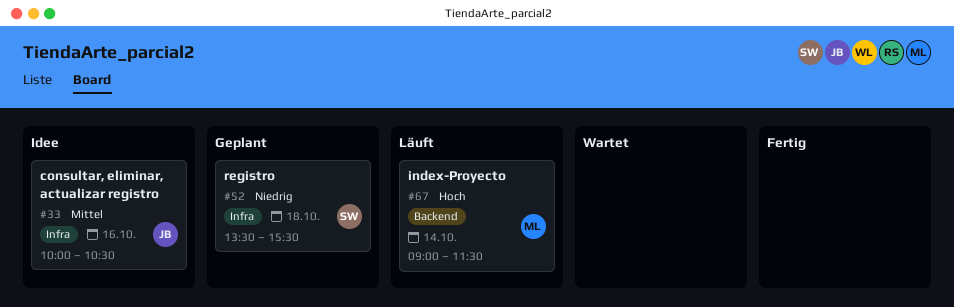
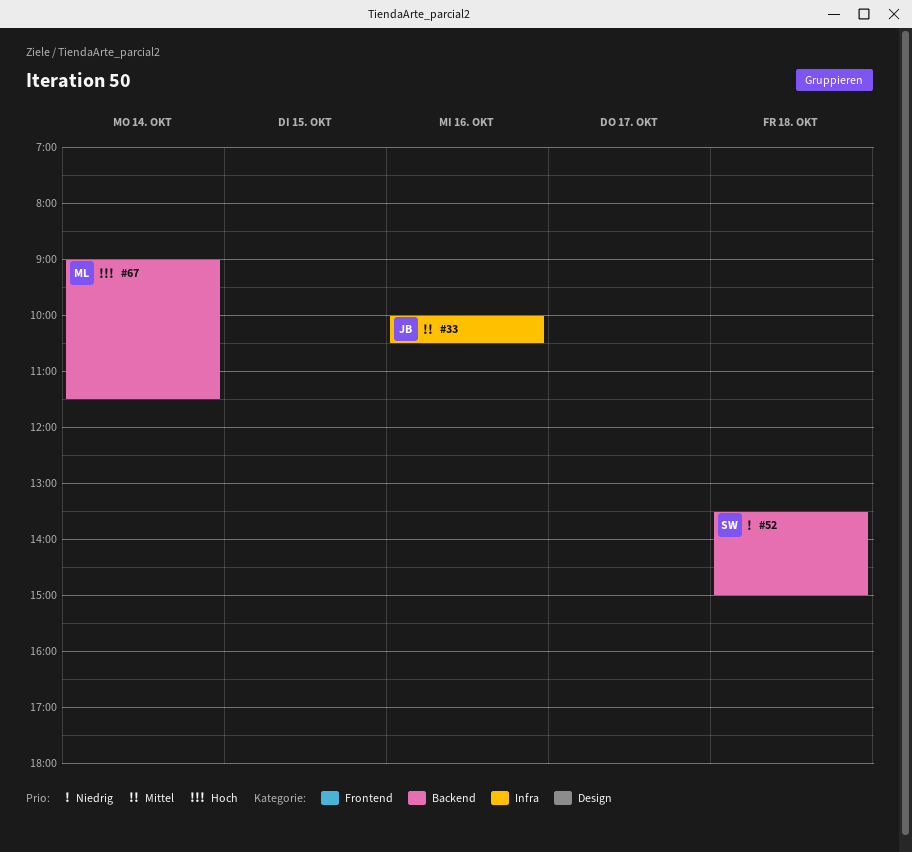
#52, label: Infra -> Backend
#52, ends: 15:30 -> 15:00

